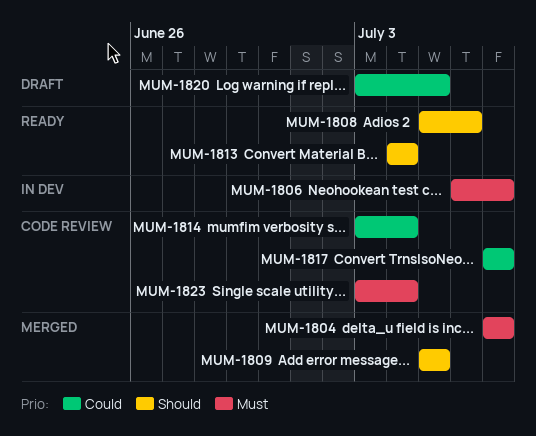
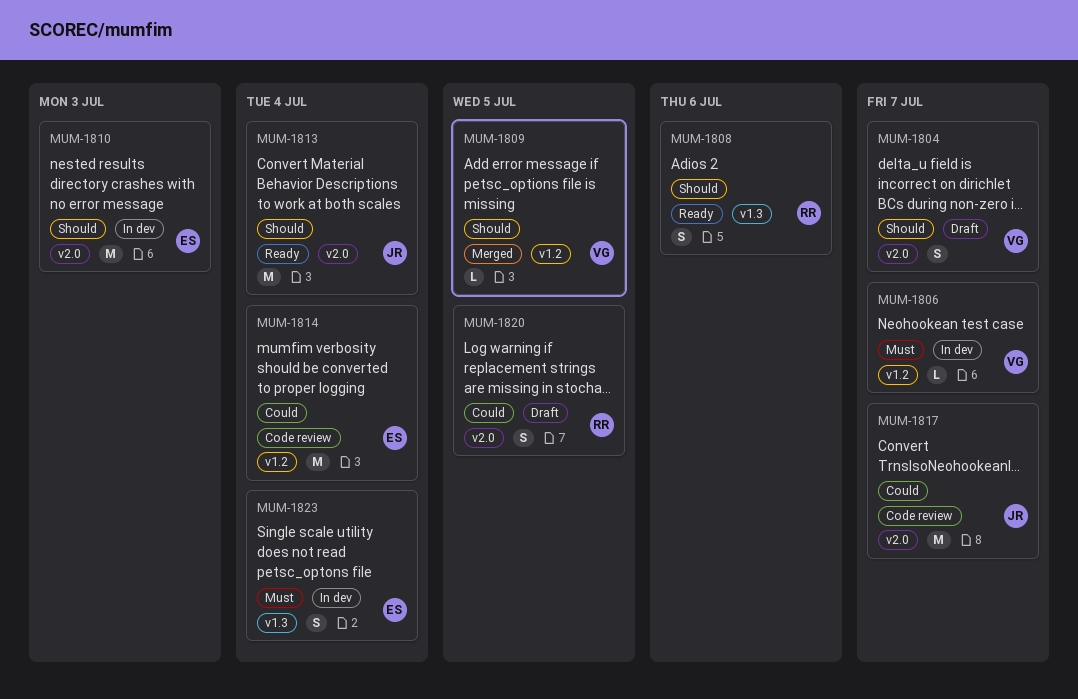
MUM-1804, status: Merged -> Draft
MUM-1804, priority: Must -> Should
MUM-1810: none -> present
MUM-1823, status: Code review -> In dev

